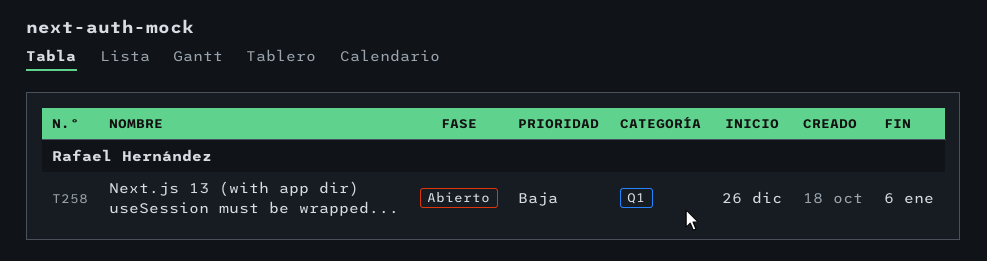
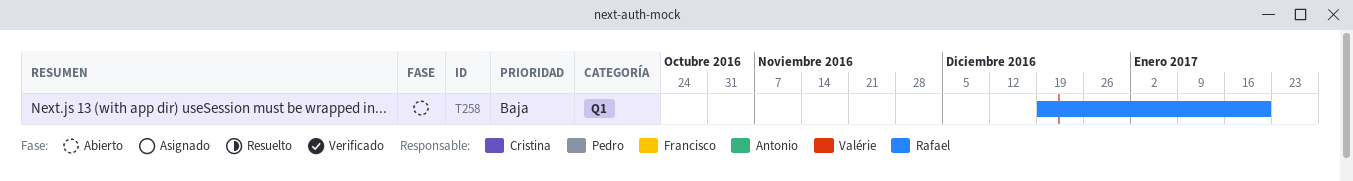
T258, start: Dec 26 -> Dec 19
T258, due: Jan 6 -> Jan 20

